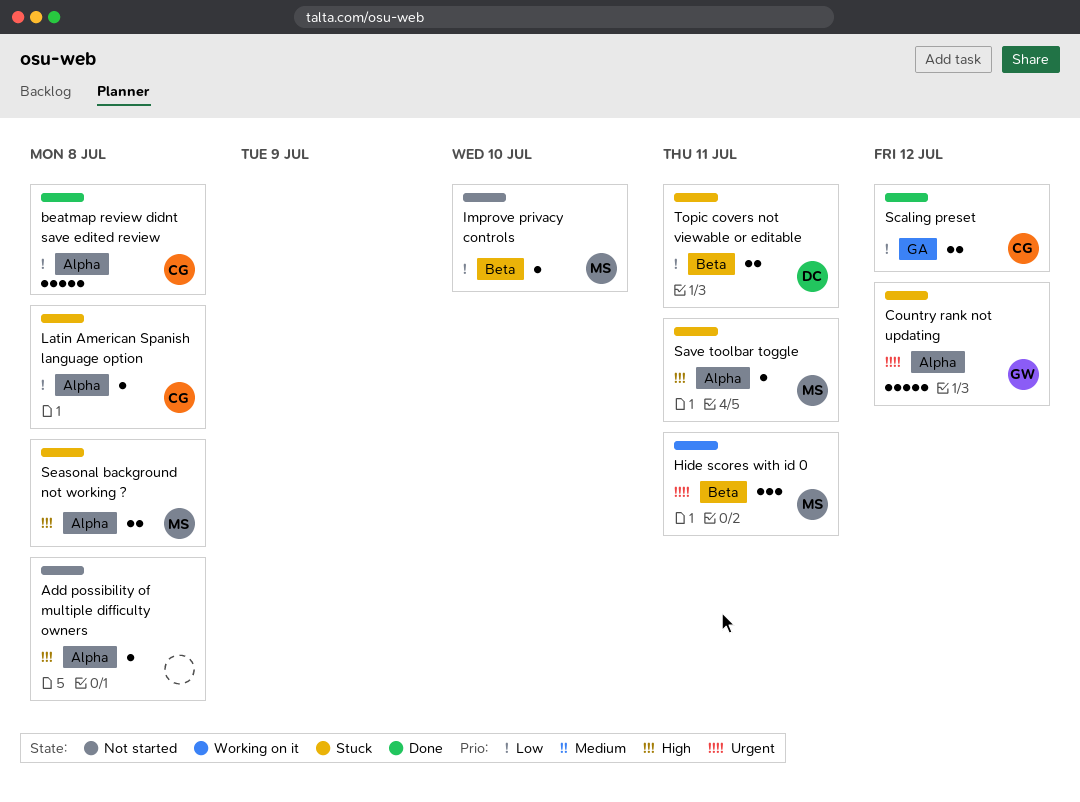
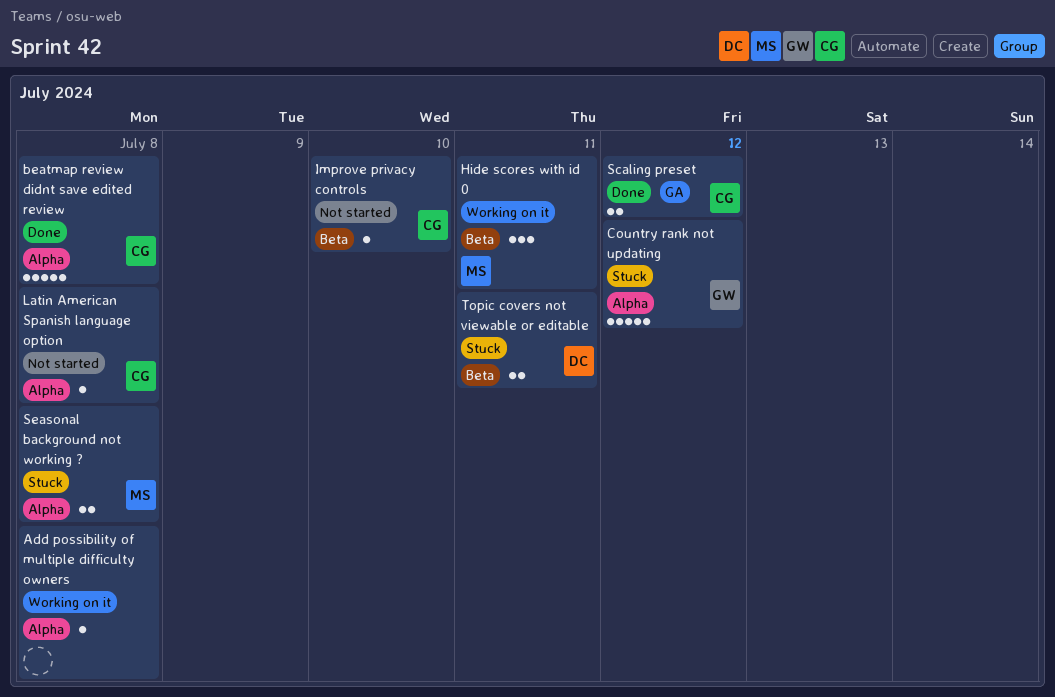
Add possibility of multiple difficulty owners, status: Not started -> Working on it
Improve privacy controls, owner: MS -> CG
Latin American Spanish language option, status: Stuck -> Not started
Save toolbar toggle: present -> none

